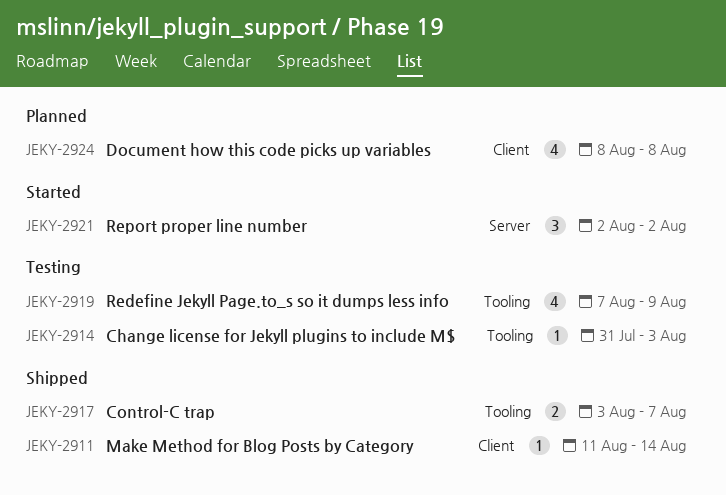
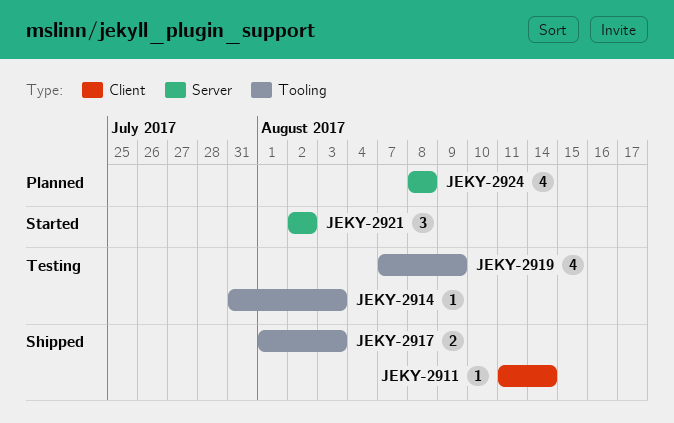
JEKY-2917, start: Aug 3 -> Aug 1
JEKY-2917, due: Aug 7 -> Aug 3
JEKY-2924, label: Client -> Server

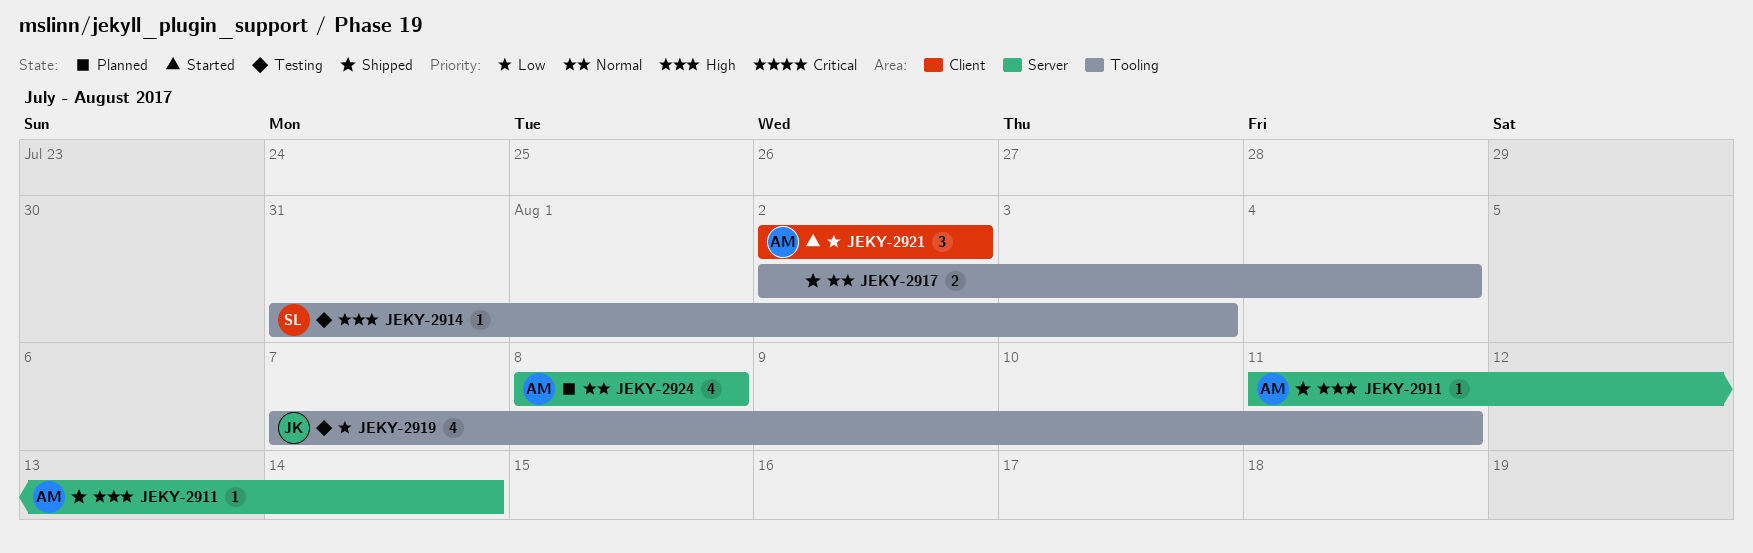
JEKY-2911, label: Client -> Server
JEKY-2917, start: Aug 1 -> Aug 2
JEKY-2917, due: Aug 3 -> Aug 4
JEKY-2919, due: Aug 9 -> Aug 11
JEKY-2921, label: Server -> Client

